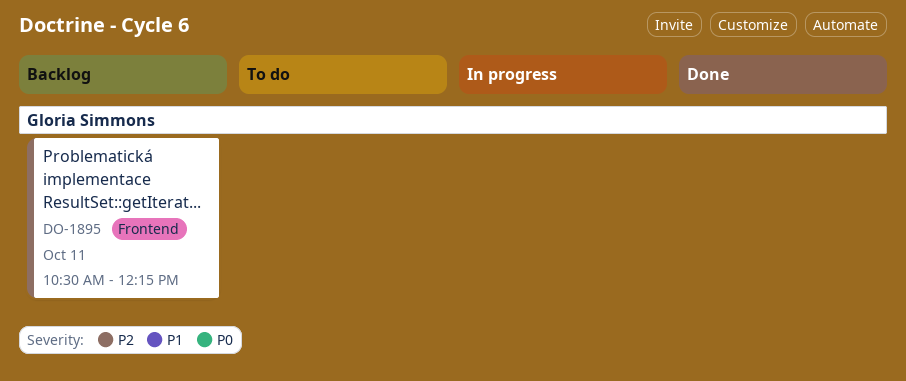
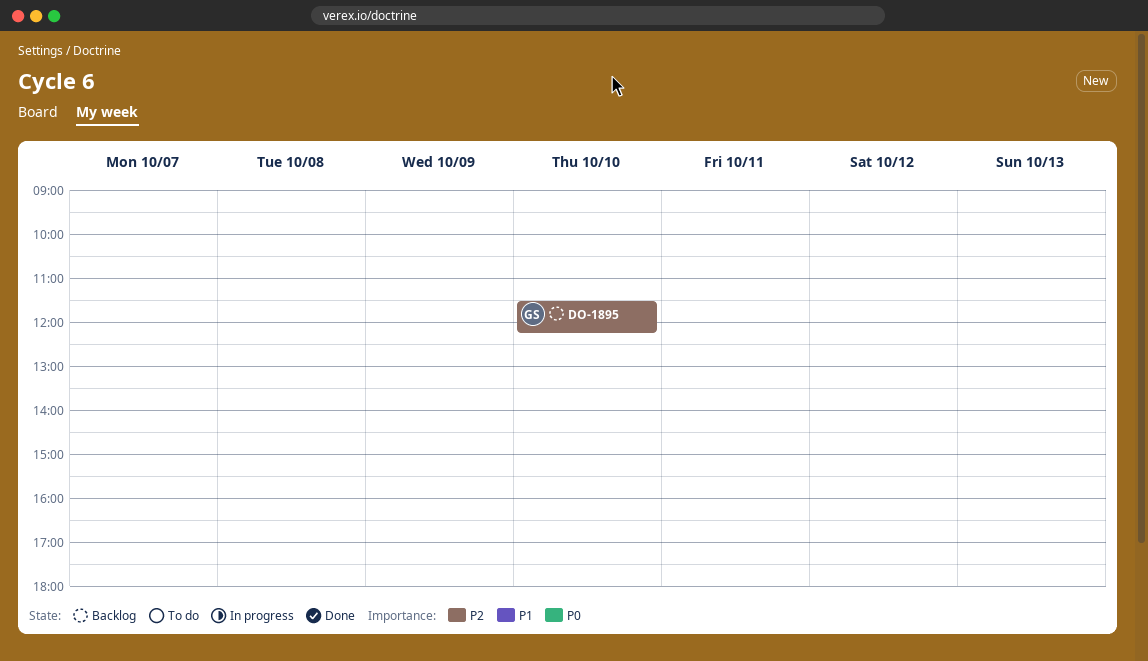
DO-1895, day: Oct 11 -> Oct 10
DO-1895, begins: 10:30 -> 11:30

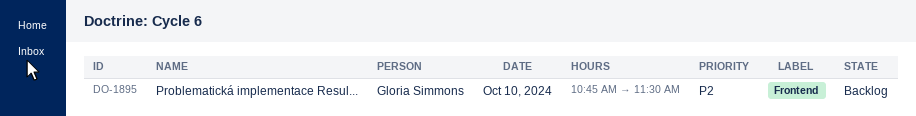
DO-1895, begins: 11:30 -> 10:45
DO-1895, ends: 12:15 -> 11:30

